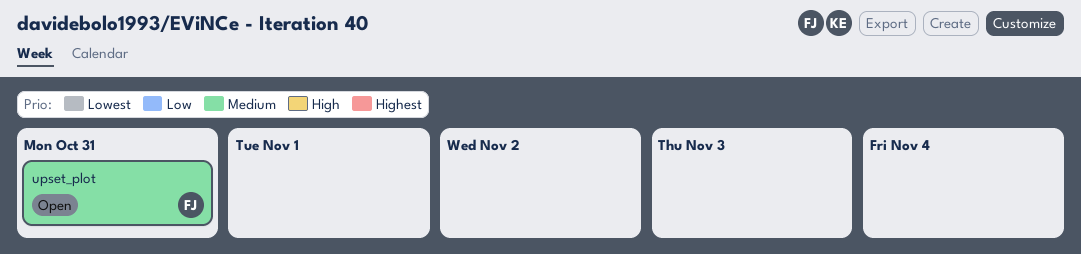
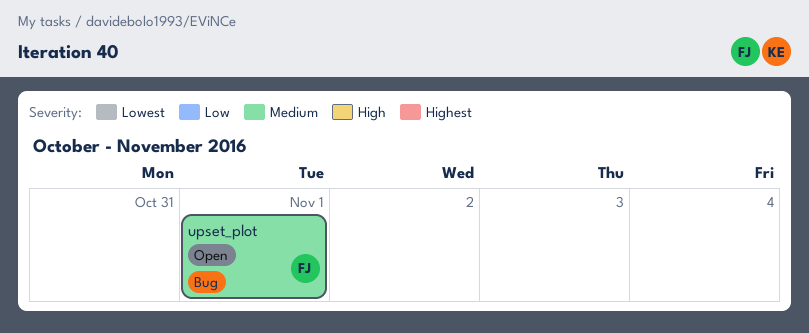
upset_plot, due: Oct 31 -> Nov 1

